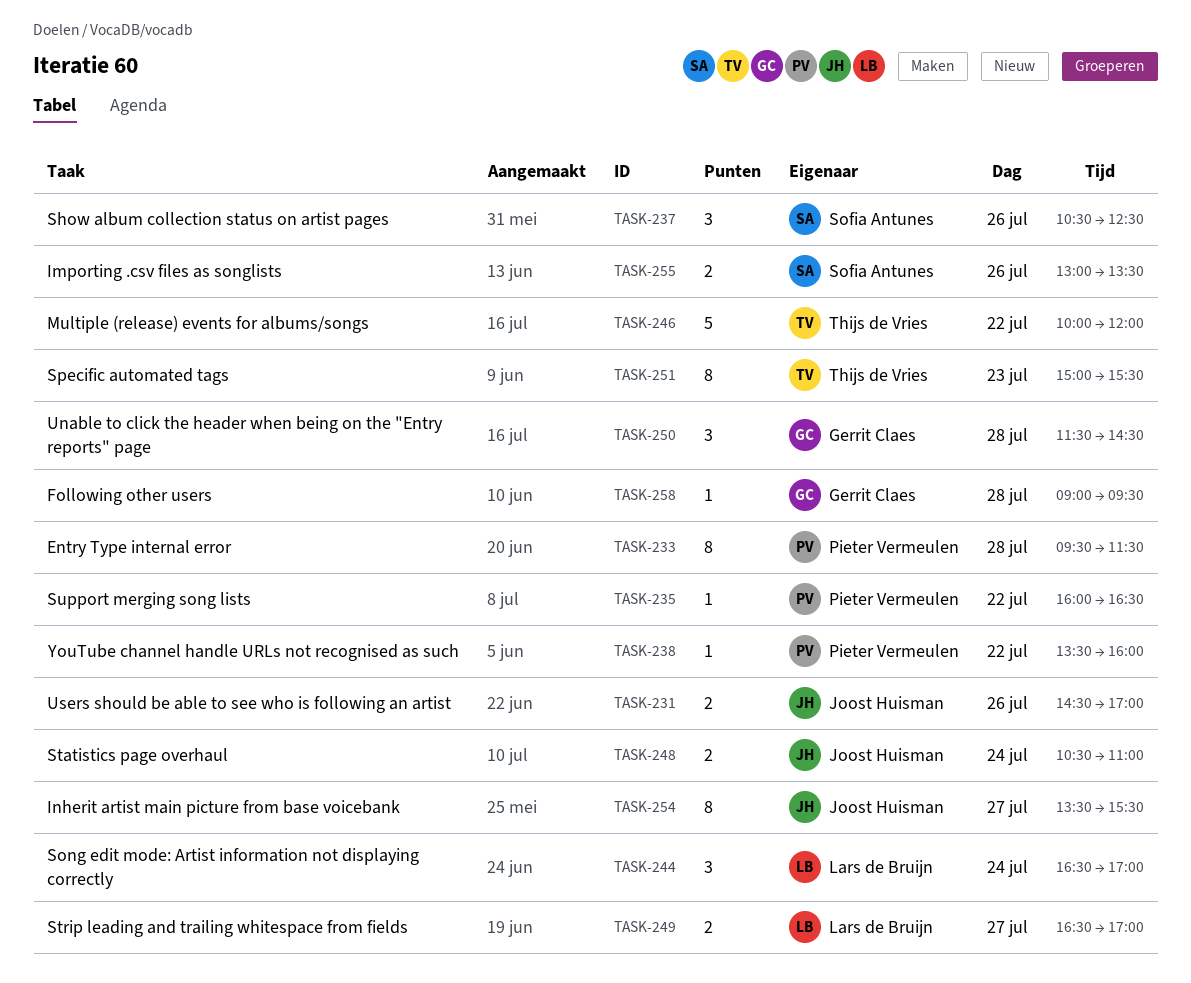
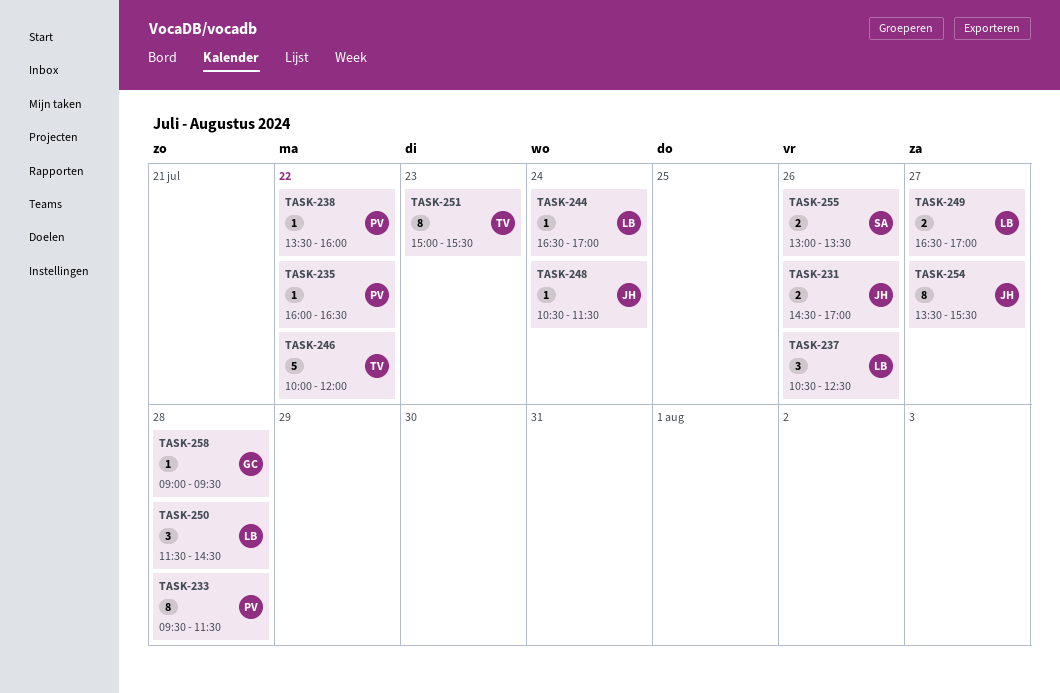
TASK-237, owner: Sofia Antunes -> Lars de Bruijn
TASK-244, estimate: 3 -> 1
TASK-248, estimate: 2 -> 1
TASK-248, ends: 11:00 -> 11:30
TASK-250, owner: Gerrit Claes -> Lars de Bruijn

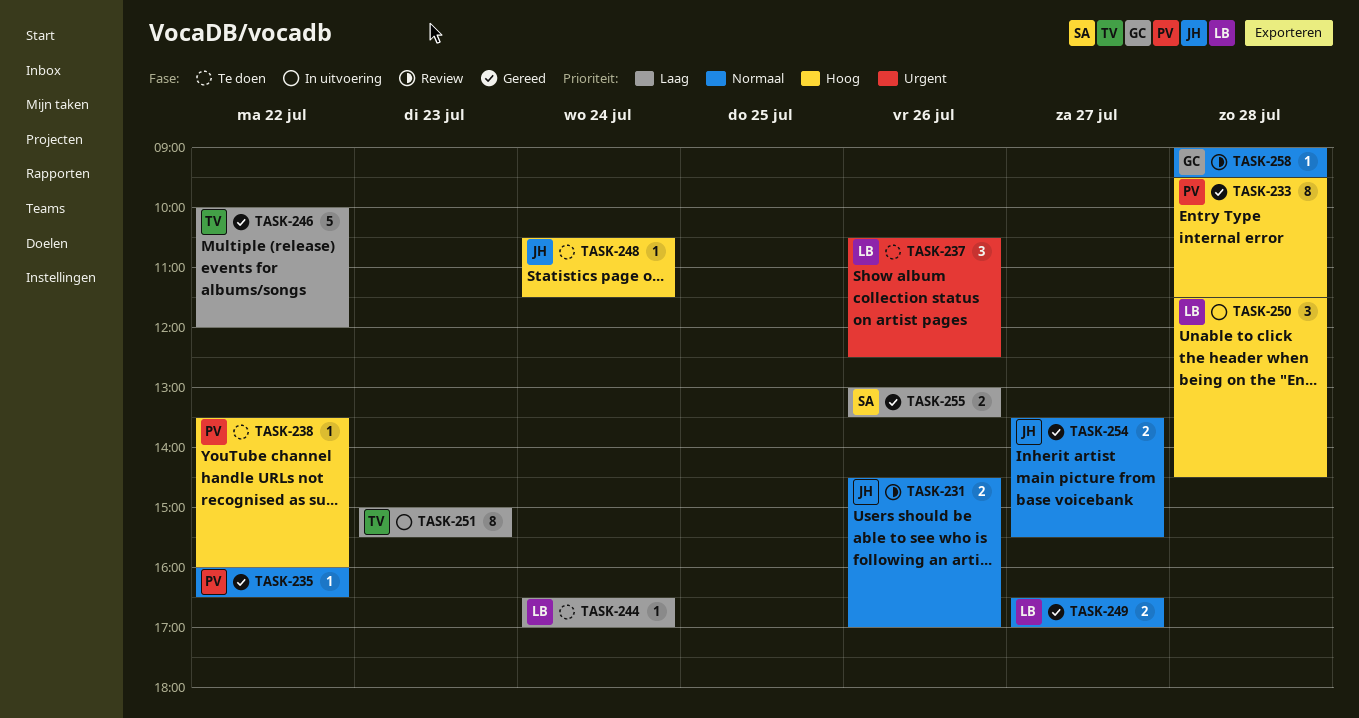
TASK-254, estimate: 8 -> 2

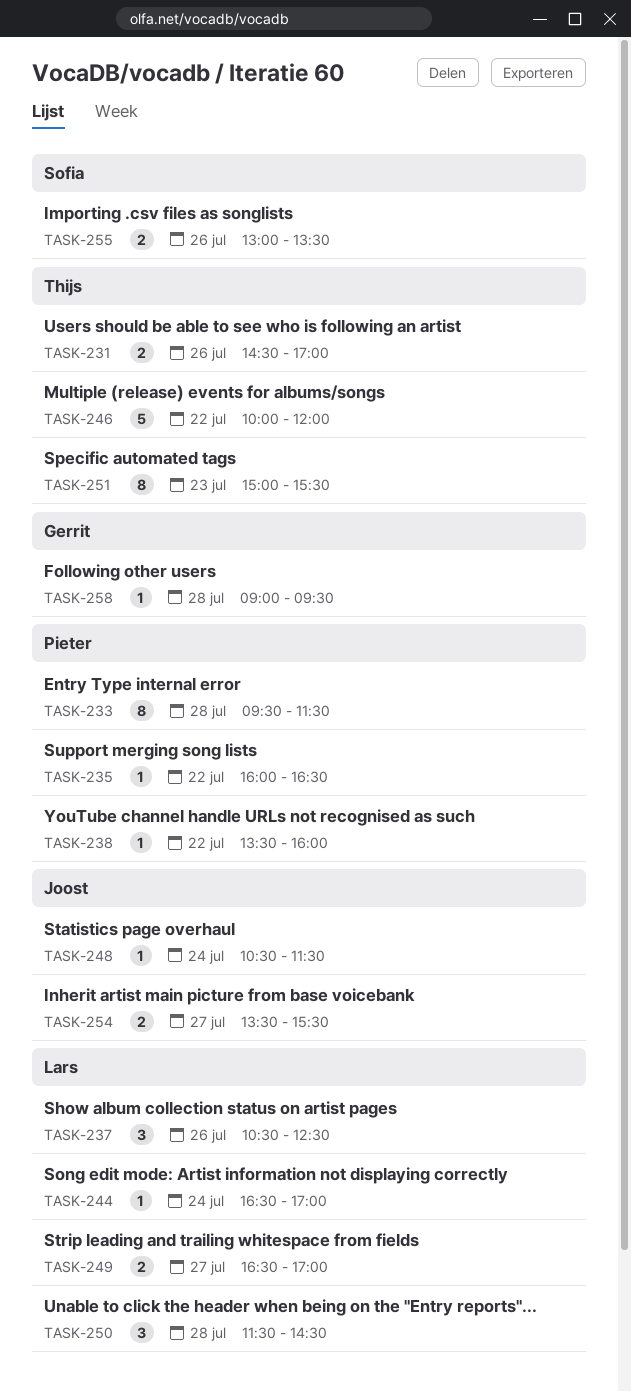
TASK-231, owner: Joost -> Thijs

